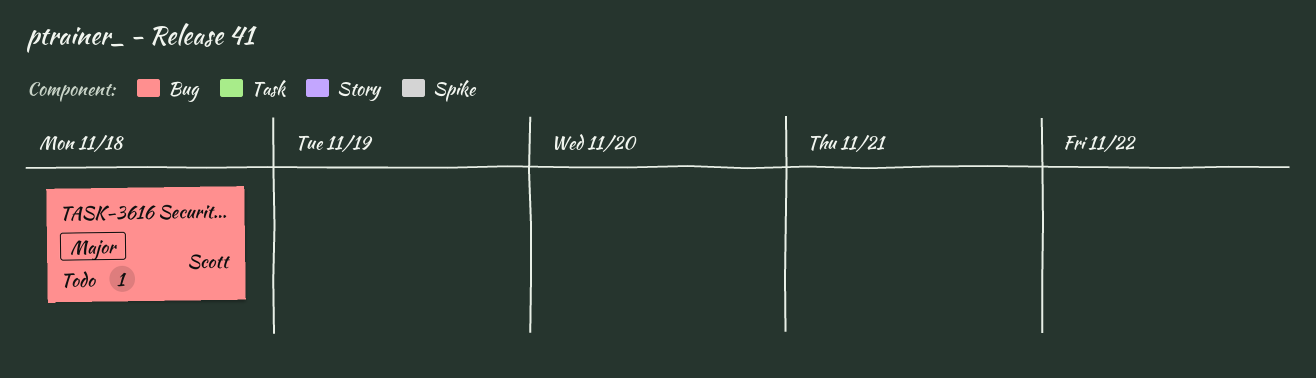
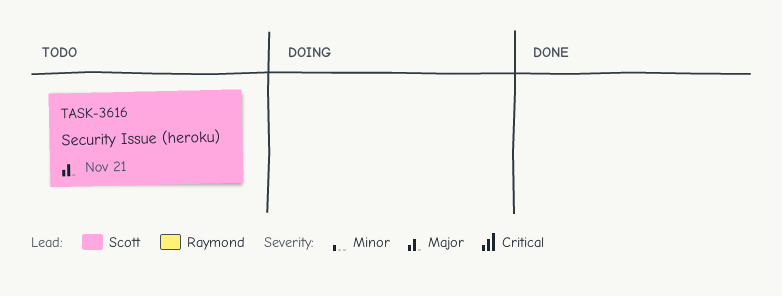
TASK-3616, due: Nov 18 -> Nov 21

